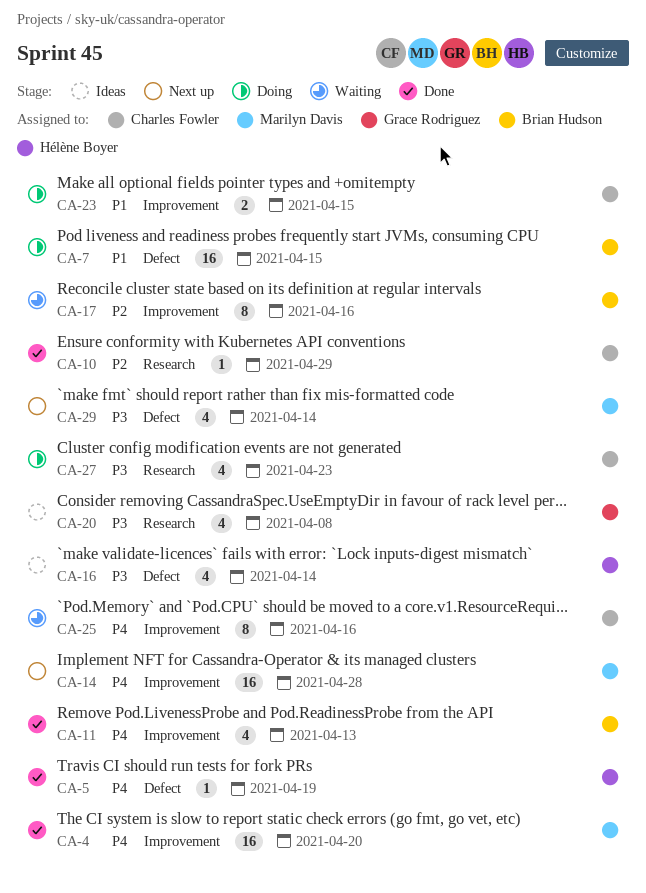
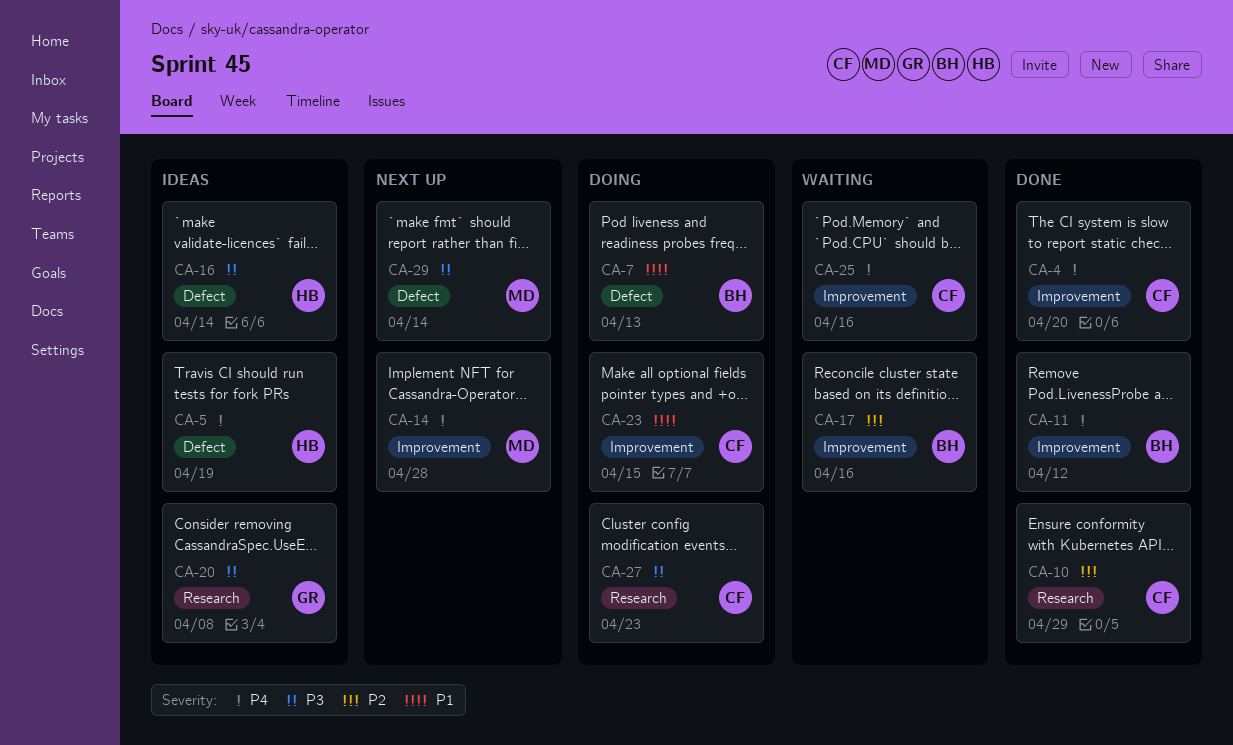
CA-4, owner: Marilyn Davis -> Charles Fowler
CA-5, status: Done -> Ideas
CA-7, due: Apr 15 -> Apr 13
CA-11, due: Apr 13 -> Apr 12

